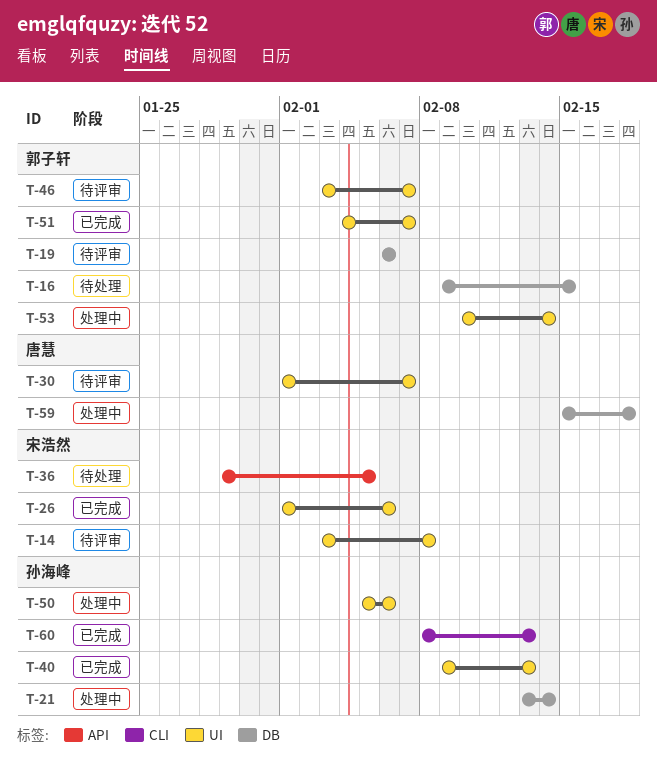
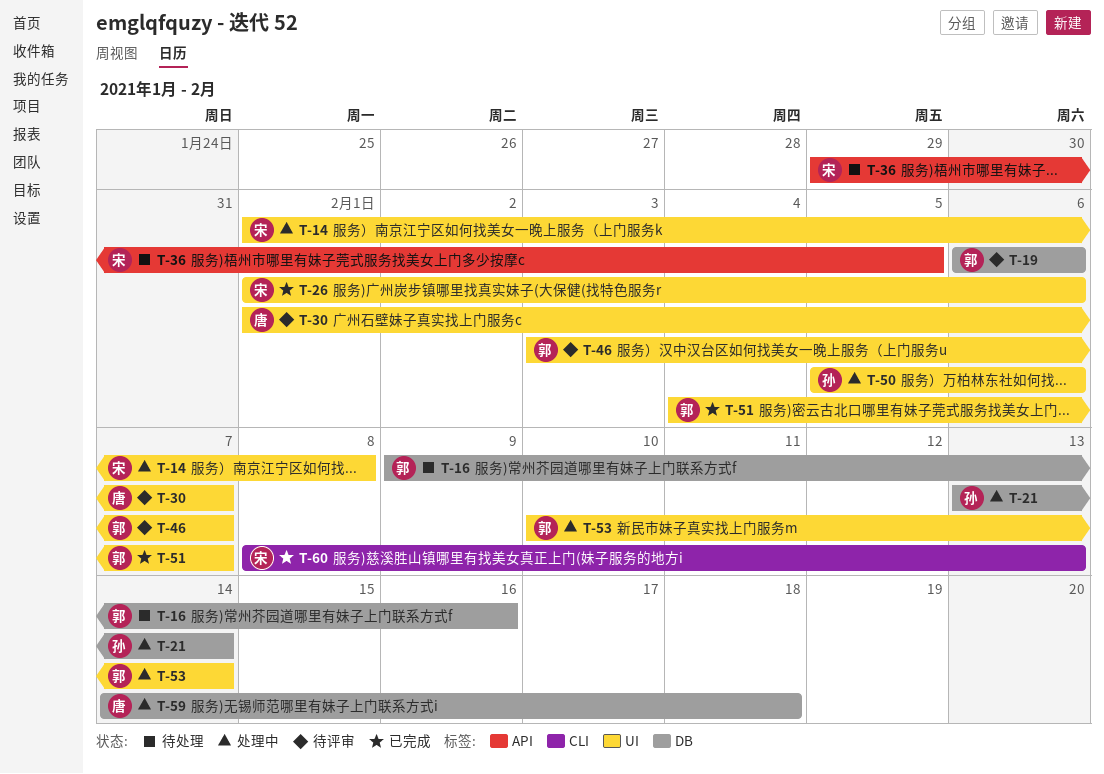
T-14, status: 待评审 -> 处理中
T-14, start: Feb 3 -> Feb 1
T-16, due: Feb 15 -> Feb 16
T-40: present -> none
T-59, start: Feb 15 -> Feb 14
T-60, owner: 孙海峰 -> 宋浩然

